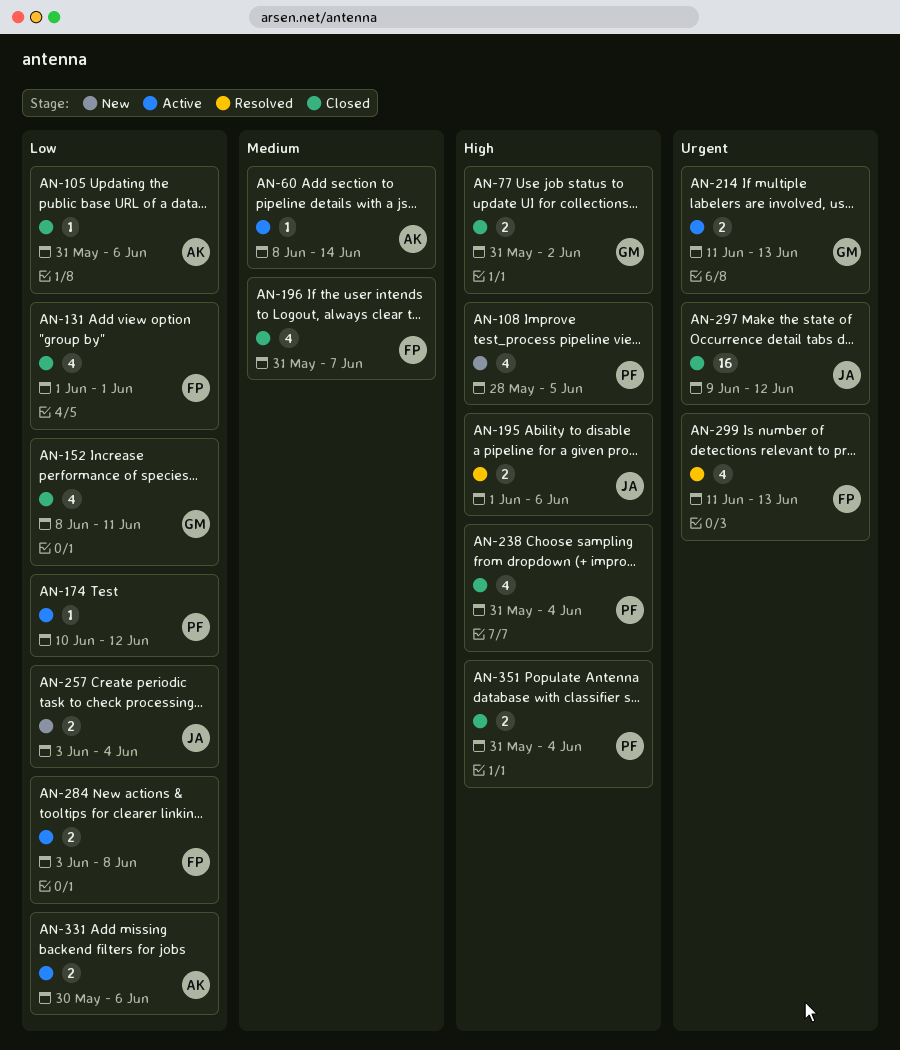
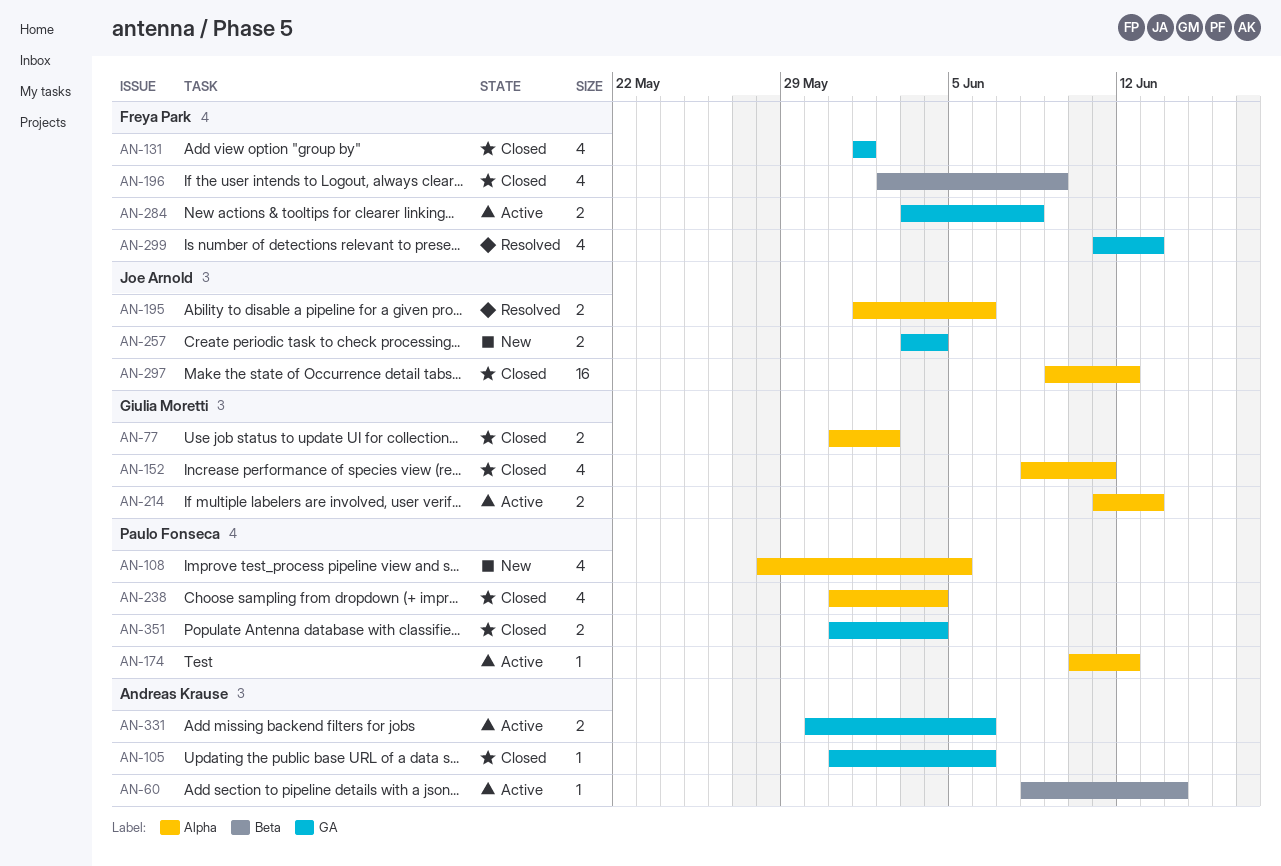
AN-196, start: May 31 -> Jun 2
AN-196, due: Jun 7 -> Jun 9

